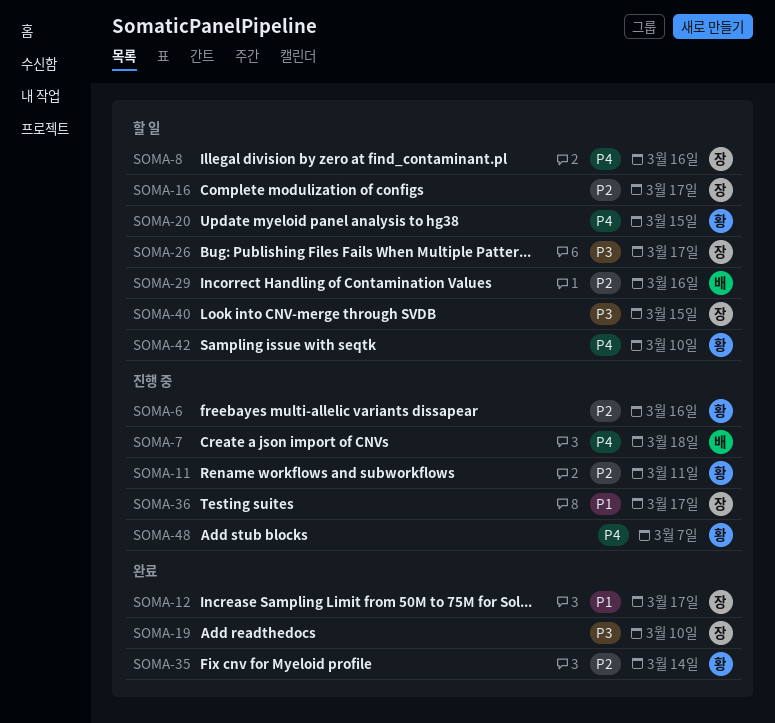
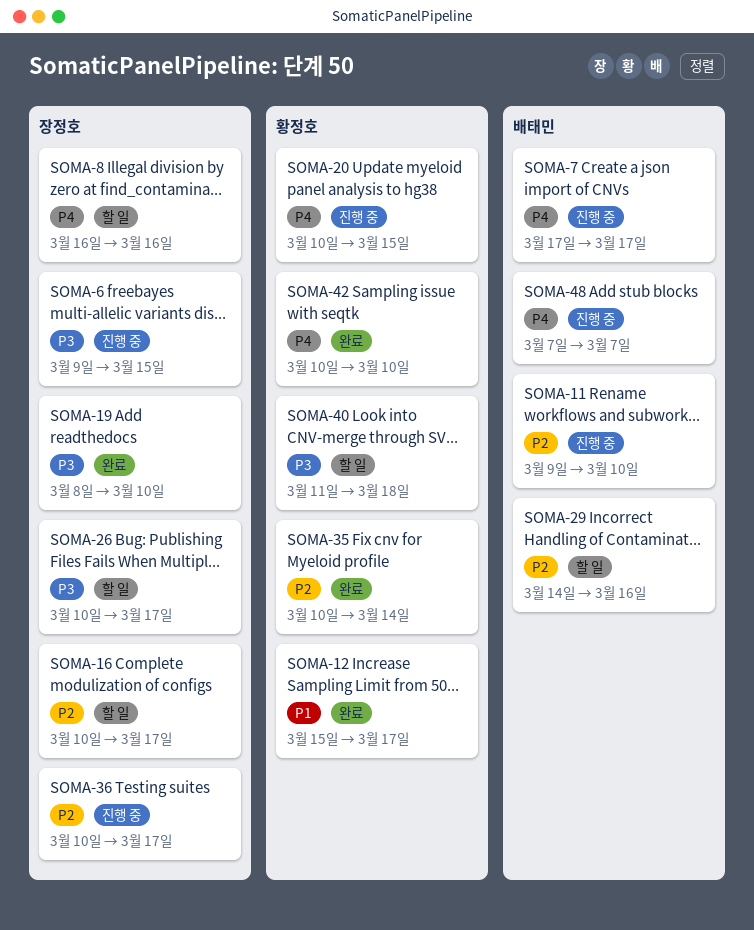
SOMA-6, owner: 황정호 -> 장정호
SOMA-6, priority: P2 -> P3
SOMA-6, due: Mar 16 -> Mar 15
SOMA-7, due: Mar 18 -> Mar 17
SOMA-11, owner: 황정호 -> 배태민
SOMA-11, due: Mar 11 -> Mar 10
SOMA-12, owner: 장정호 -> 황정호
SOMA-20, status: 할 일 -> 진행 중
SOMA-36, priority: P1 -> P2
SOMA-40, owner: 장정호 -> 황정호
SOMA-40, due: Mar 15 -> Mar 18
SOMA-42, status: 할 일 -> 완료
SOMA-48, owner: 황정호 -> 배태민

